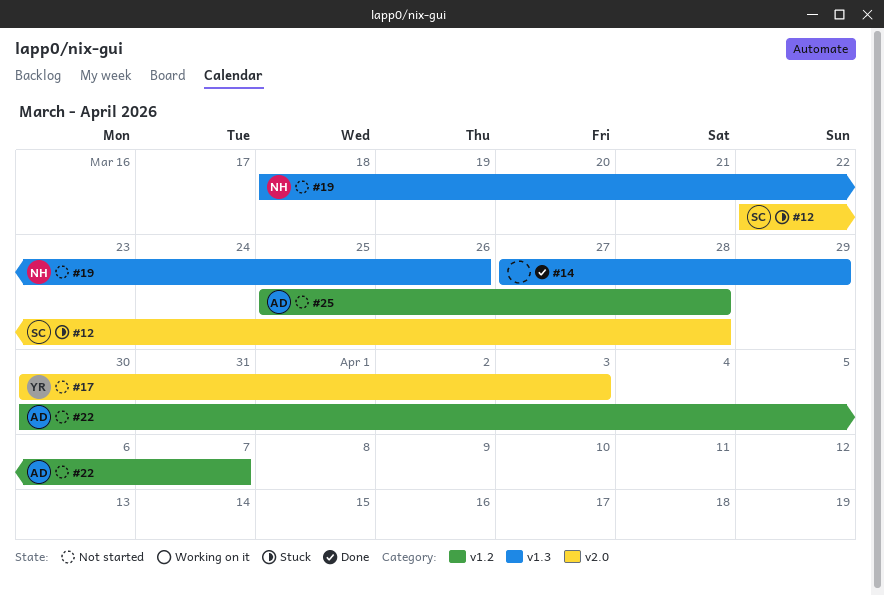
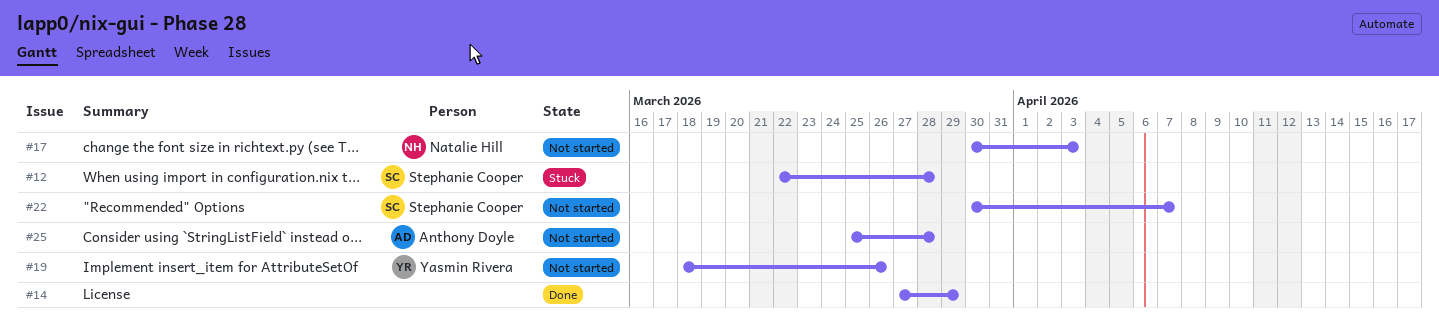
#17, owner: Yasmin Rivera -> Natalie Hill
#19, owner: Natalie Hill -> Yasmin Rivera
#22, owner: Anthony Doyle -> Stephanie Cooper

